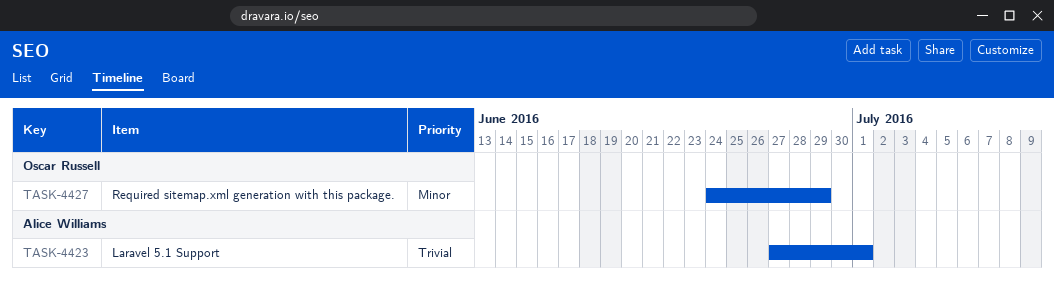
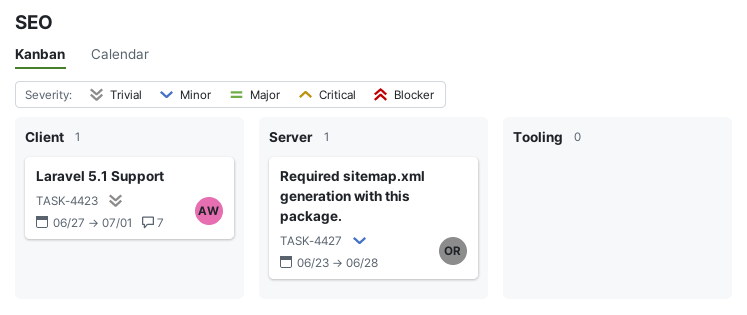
TASK-4427, start: Jun 24 -> Jun 23
TASK-4427, due: Jun 29 -> Jun 28

